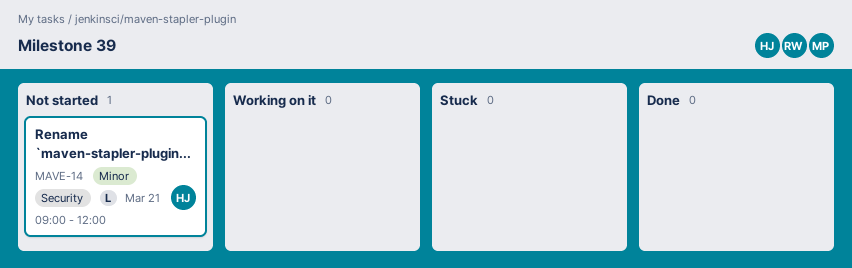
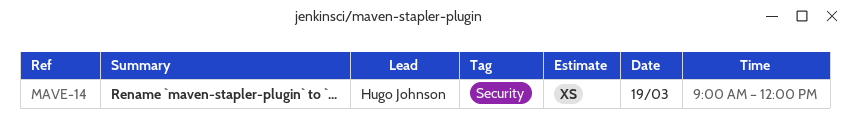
MAVE-14, estimate: L -> XS
MAVE-14, day: Mar 21 -> Mar 19

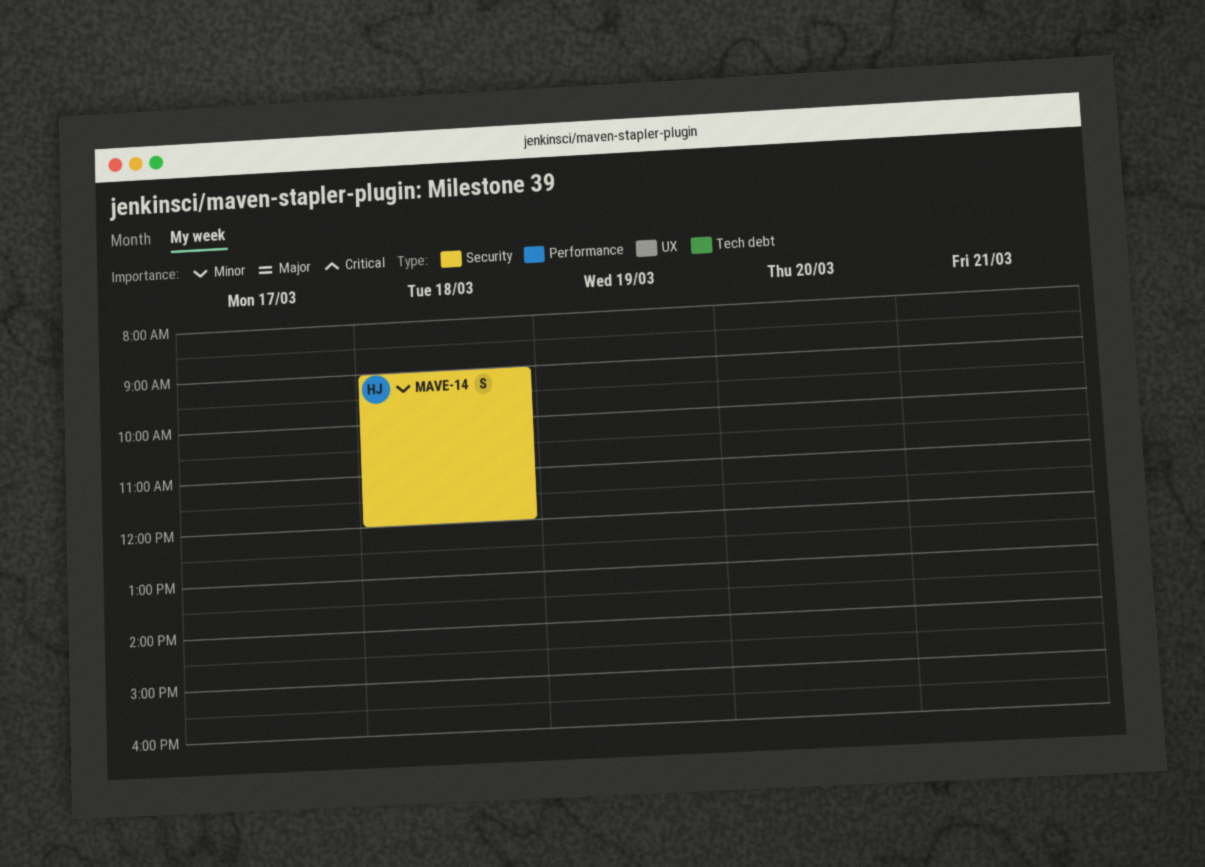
MAVE-14, estimate: XS -> S
MAVE-14, day: Mar 19 -> Mar 18

